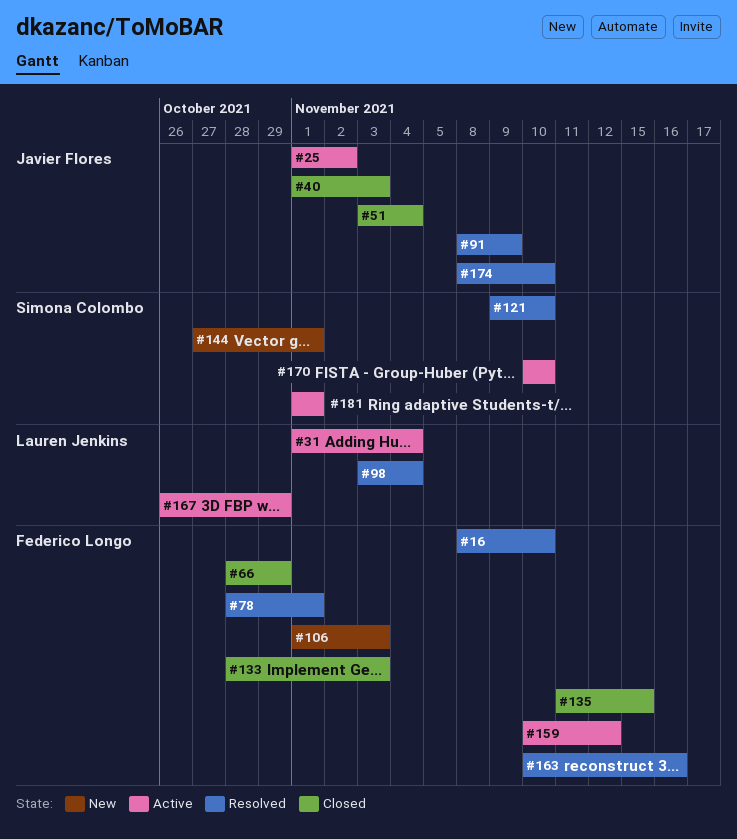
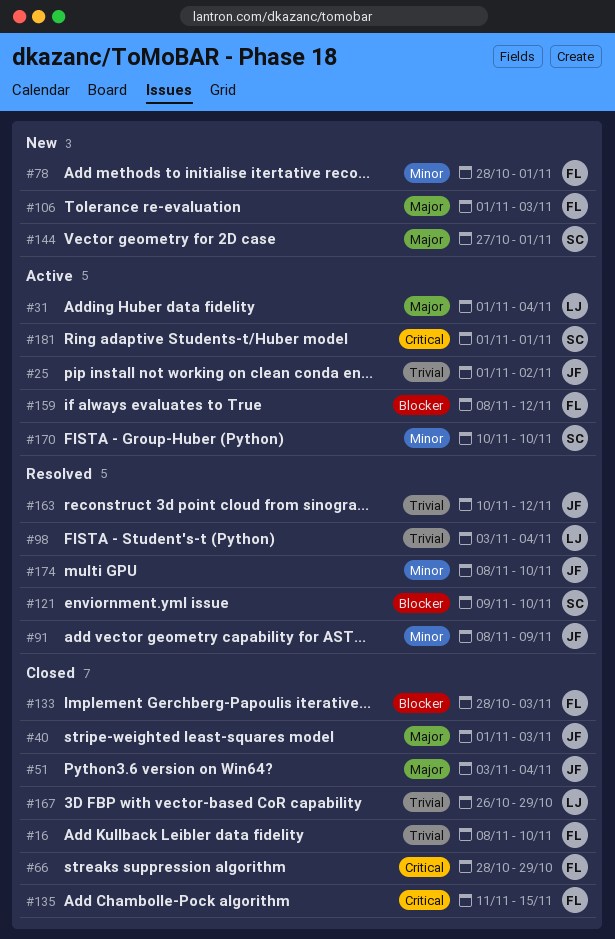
#16, status: Resolved -> Closed
#78, status: Resolved -> New
#159, start: Nov 10 -> Nov 8
#163, owner: Federico Longo -> Javier Flores
#163, due: Nov 16 -> Nov 12
#167, status: Active -> Closed

